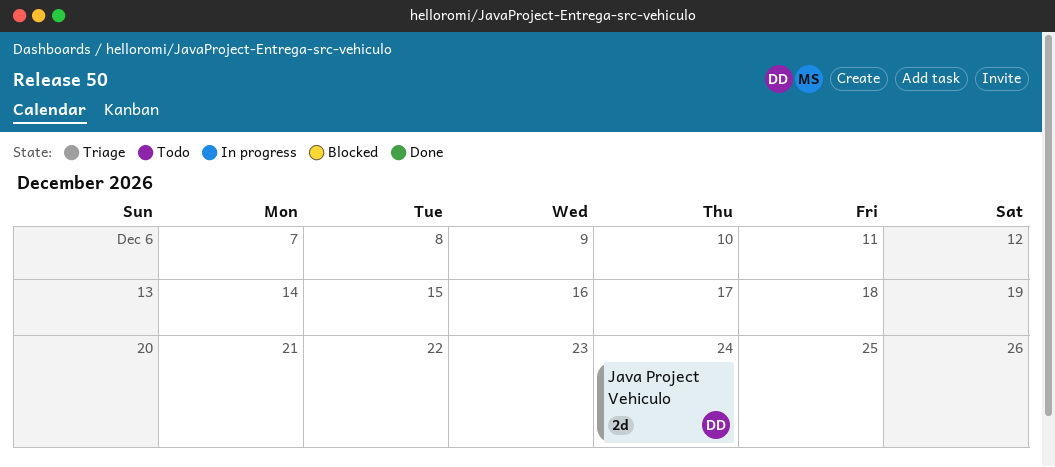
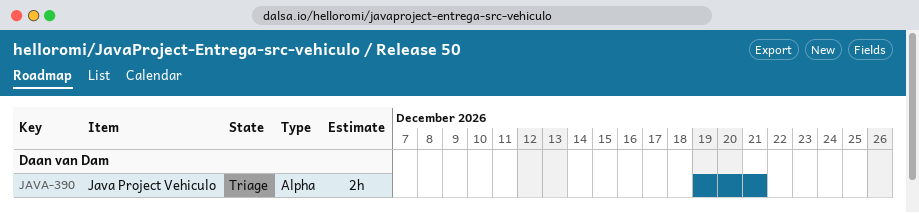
Java Project Vehiculo, estimate: 2d -> 2h
Java Project Vehiculo, due: Dec 24 -> Dec 21

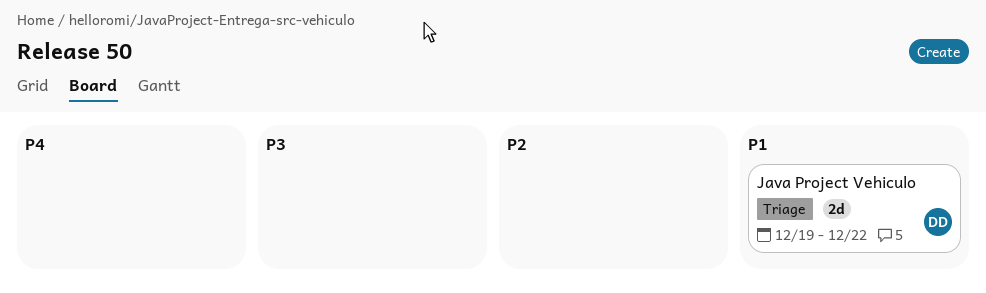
Java Project Vehiculo, estimate: 2h -> 2d
Java Project Vehiculo, due: Dec 21 -> Dec 22

